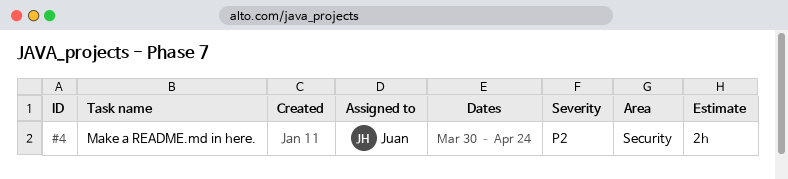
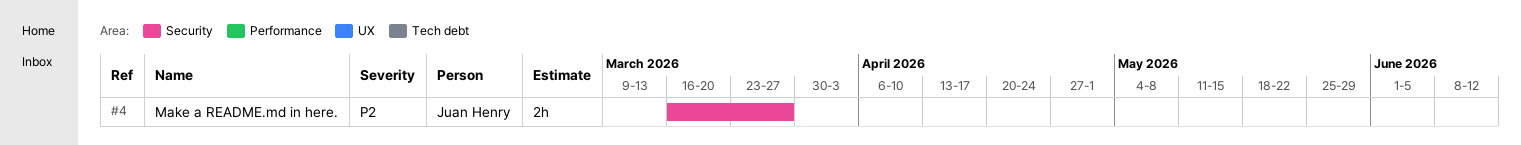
#4, start: Mar 30 -> Mar 16
#4, due: Apr 24 -> Mar 27

